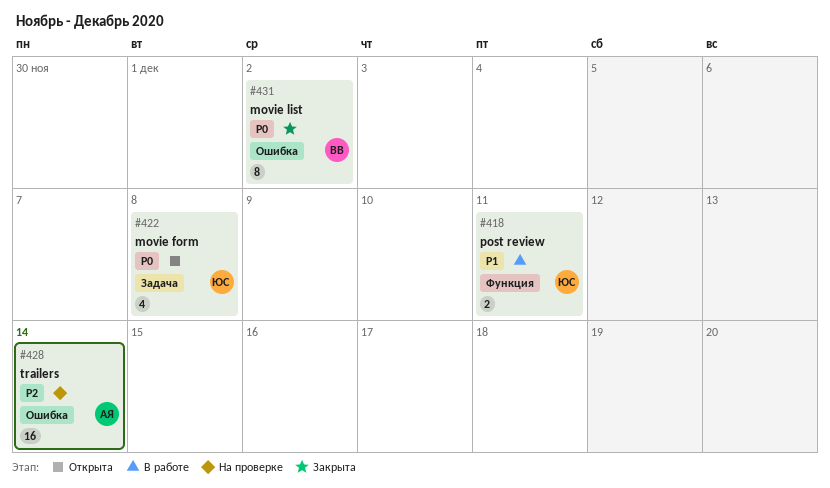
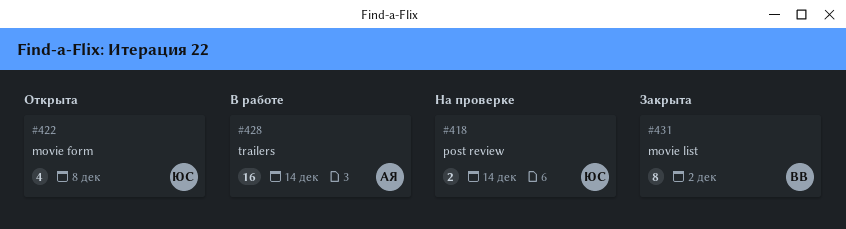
#418, status: В работе -> На проверке
#418, due: Dec 11 -> Dec 14
#428, status: На проверке -> В работе

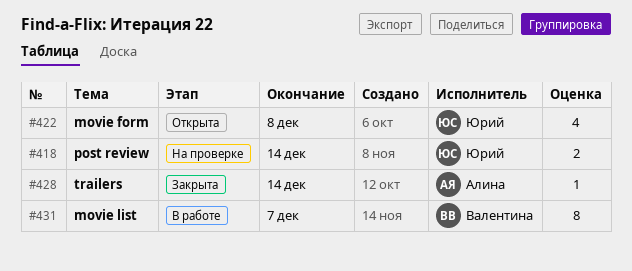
#428, status: В работе -> Закрыта
#428, estimate: 16 -> 1
#431, status: Закрыта -> В работе
#431, due: Dec 2 -> Dec 7

